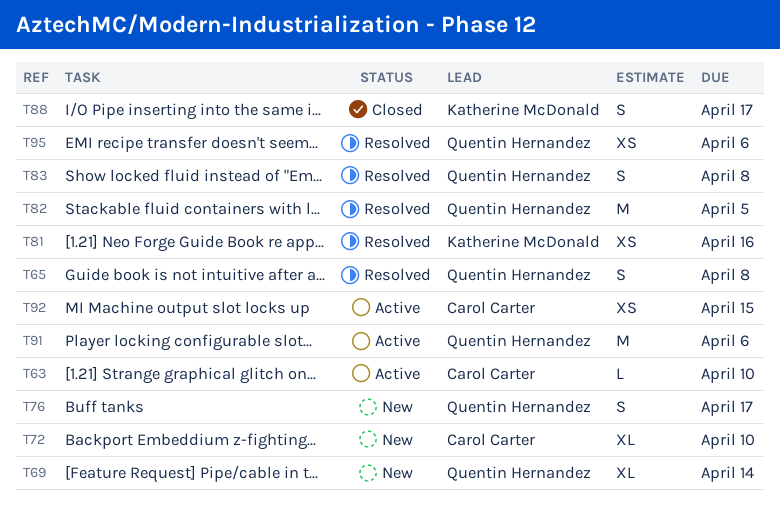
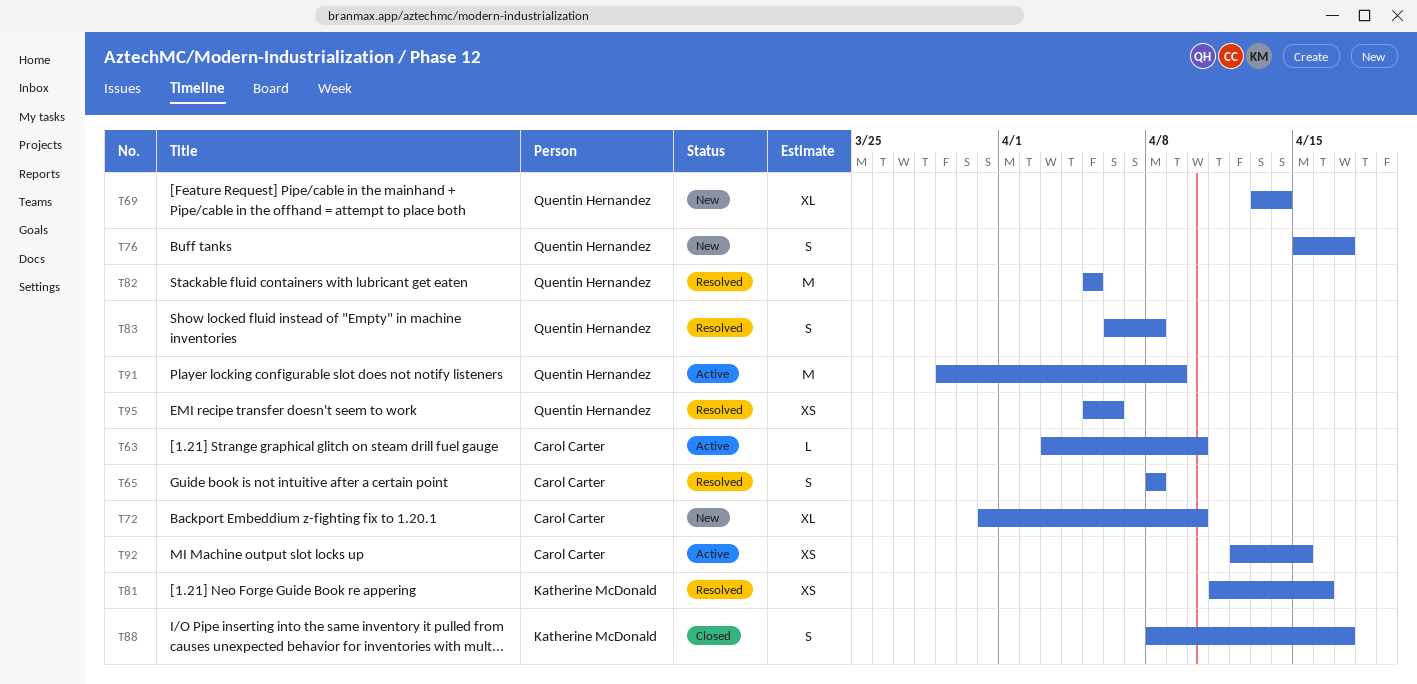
T65, owner: Quentin Hernandez -> Carol Carter
T91, due: Apr 6 -> Apr 9

